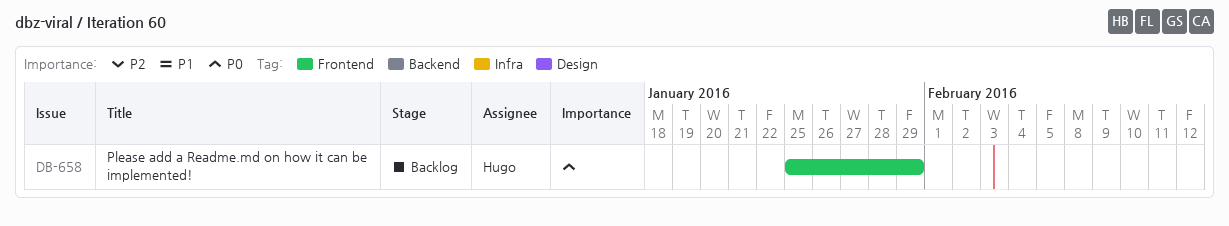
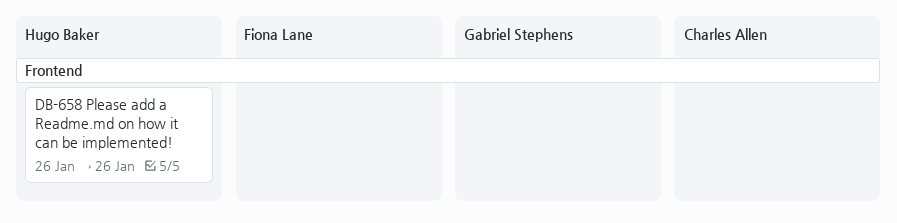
DB-658, start: Jan 25 -> Jan 26
DB-658, due: Jan 29 -> Jan 26

